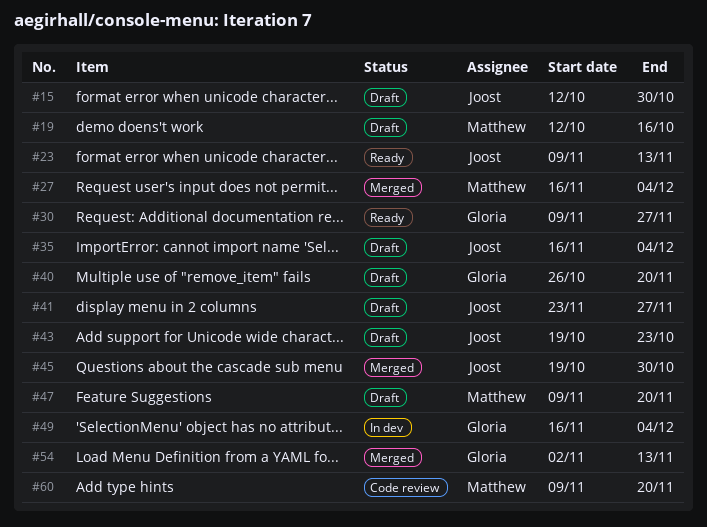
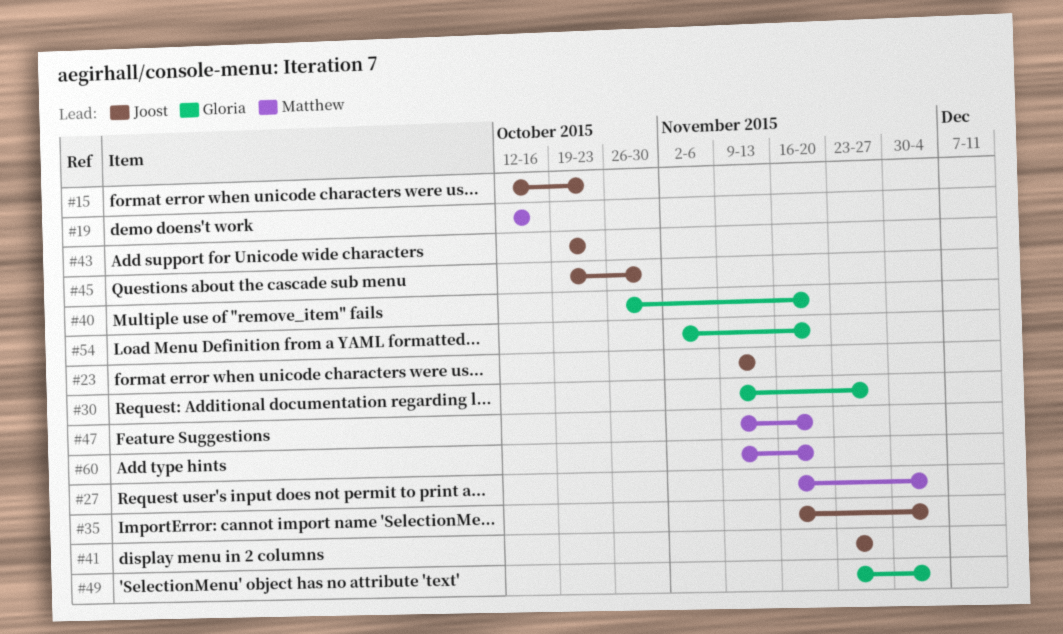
#15, due: Oct 30 -> Oct 23
#49, start: Nov 16 -> Nov 23
#54, due: Nov 13 -> Nov 20

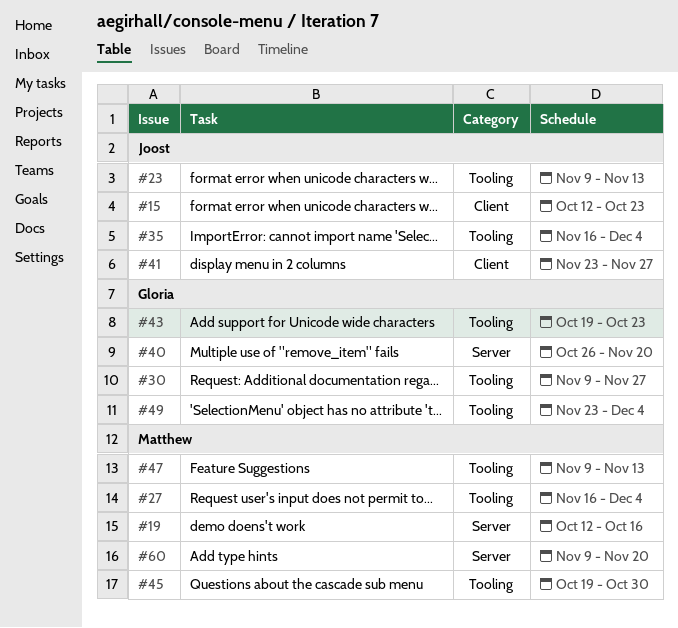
#43, owner: Joost -> Gloria
#45, owner: Joost -> Matthew
#47, due: Nov 20 -> Nov 13
#54: present -> none

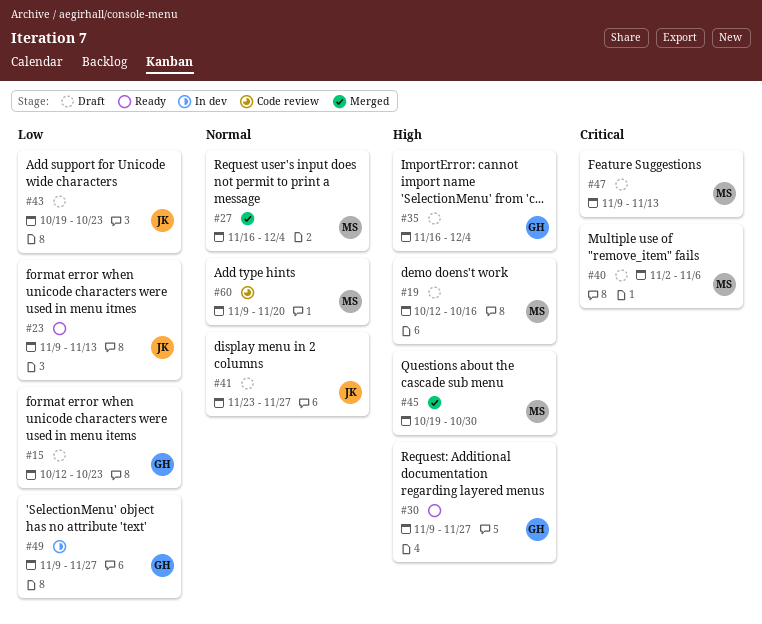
#15, owner: Joost -> Gloria
#35, owner: Joost -> Gloria
#40, owner: Gloria -> Matthew
#40, start: Oct 26 -> Nov 2
#40, due: Nov 20 -> Nov 6
#43, owner: Gloria -> Joost
#49, start: Nov 23 -> Nov 9
#49, due: Dec 4 -> Nov 27

